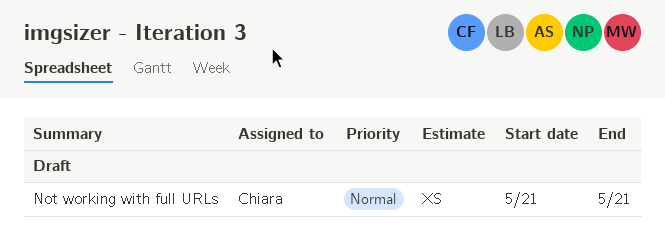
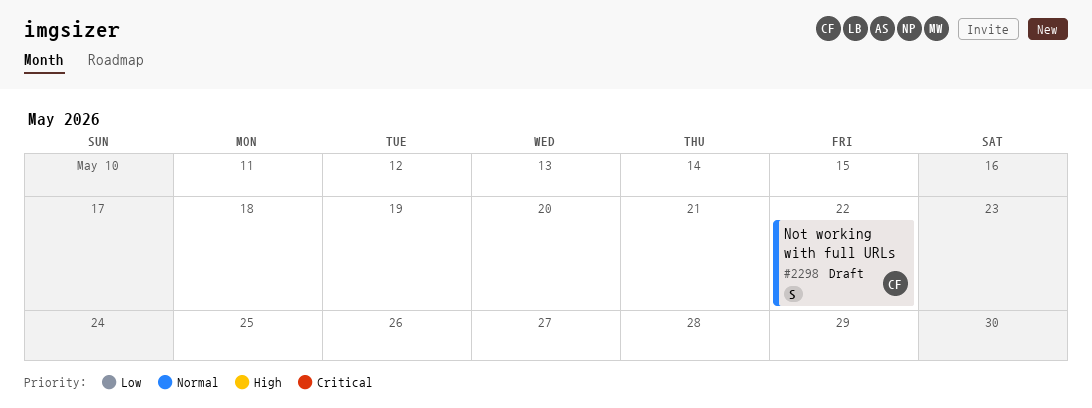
Not working with full URLs, estimate: XS -> S
Not working with full URLs, due: May 21 -> May 22

